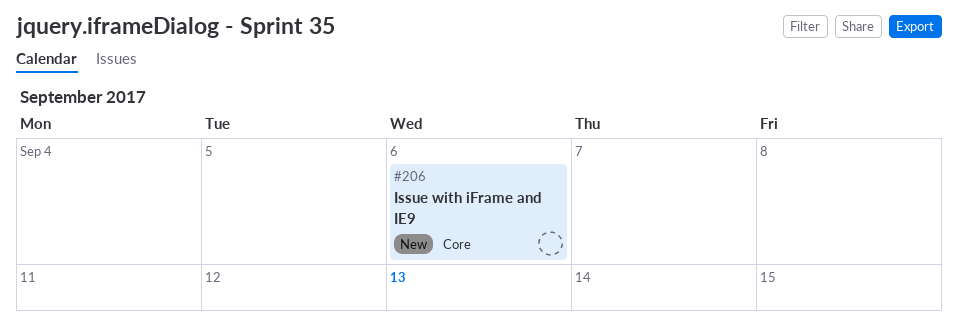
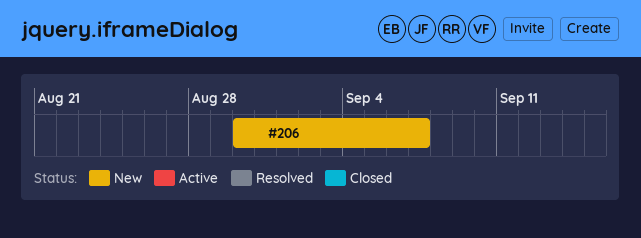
#206, due: Sep 6 -> Sep 7

